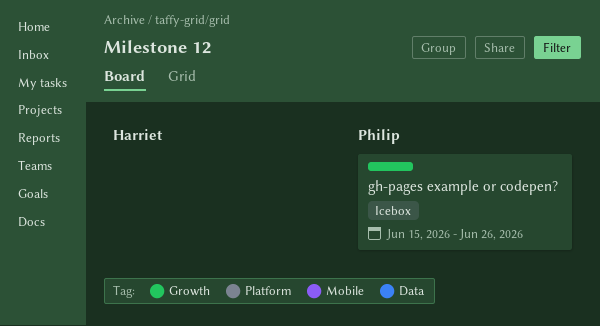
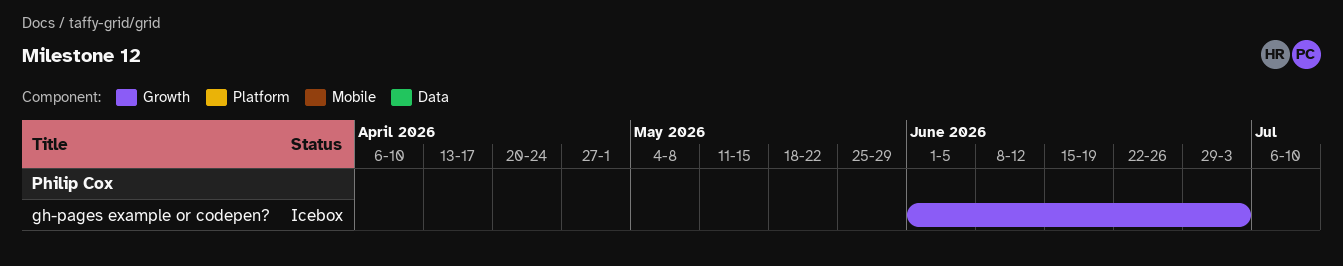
gh-pages example or codepen?, start: Jun 15 -> Jun 1
gh-pages example or codepen?, due: Jun 26 -> Jul 3

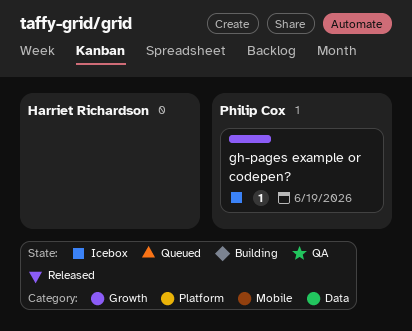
gh-pages example or codepen?, due: Jul 3 -> Jun 19

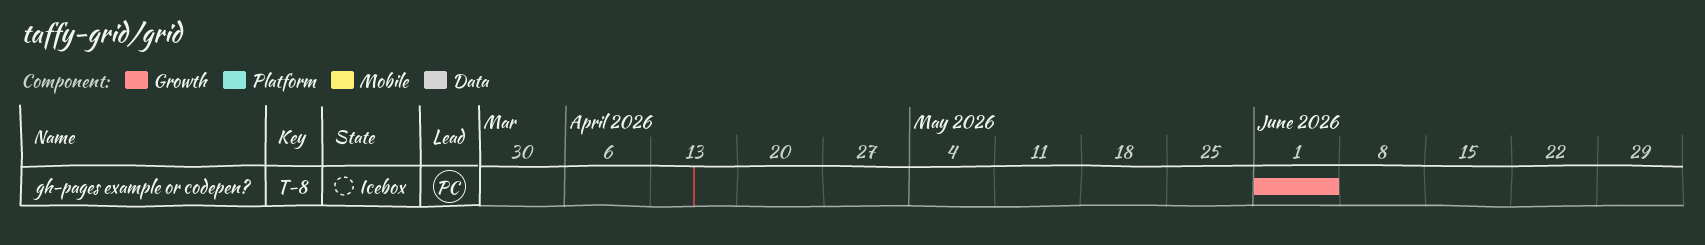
gh-pages example or codepen?, due: Jun 19 -> Jun 5

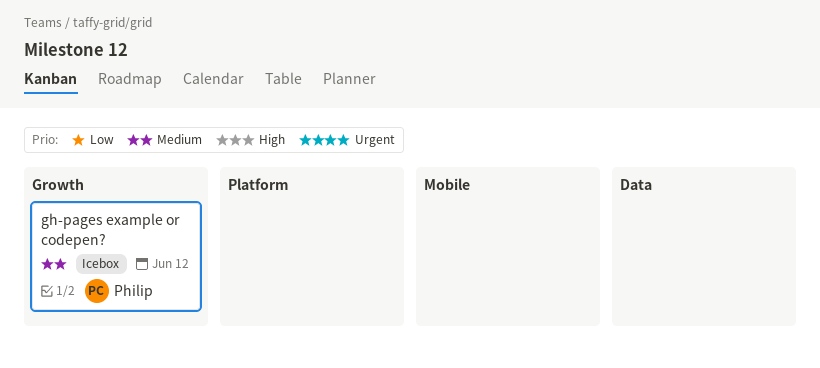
gh-pages example or codepen?, due: Jun 5 -> Jun 12

